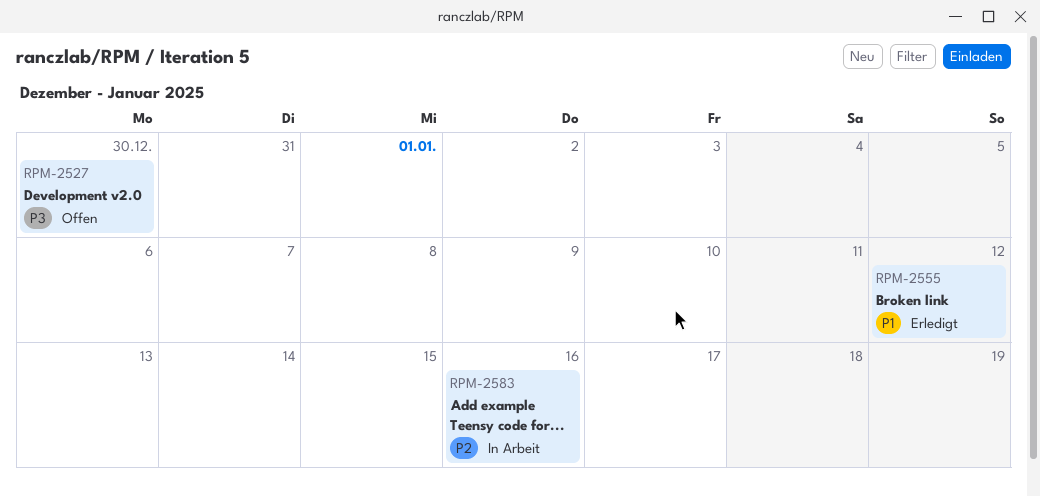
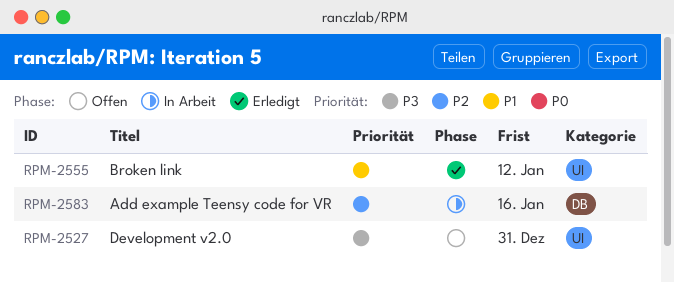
RPM-2527, due: Dec 30 -> Dec 31

